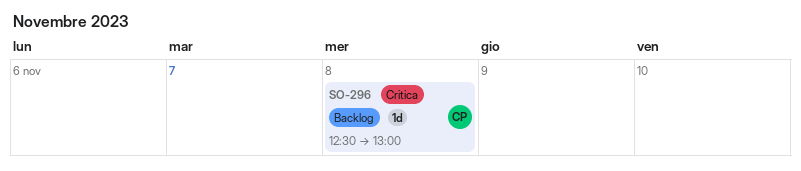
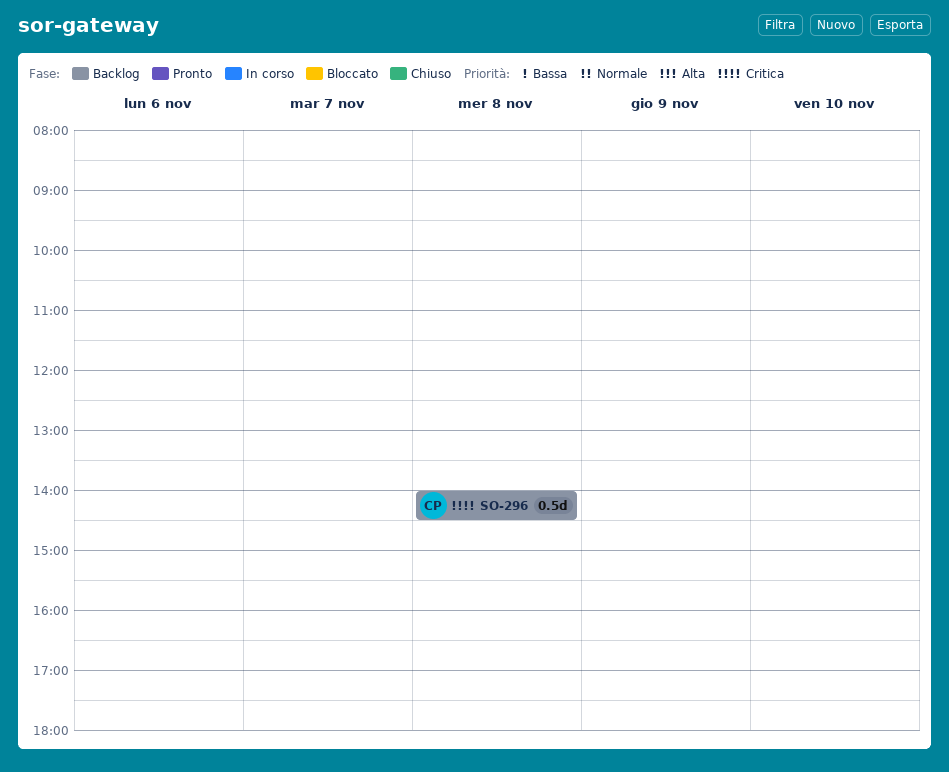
SO-296, estimate: 1d -> 0.5d
SO-296, begins: 12:30 -> 14:00
SO-296, ends: 13:00 -> 14:30

